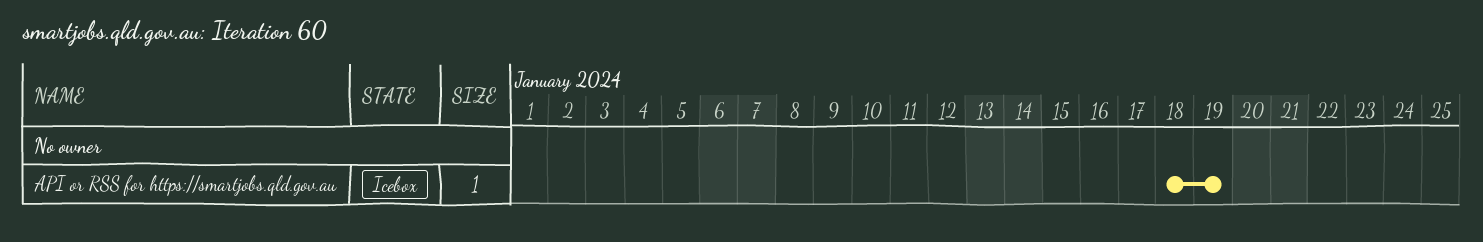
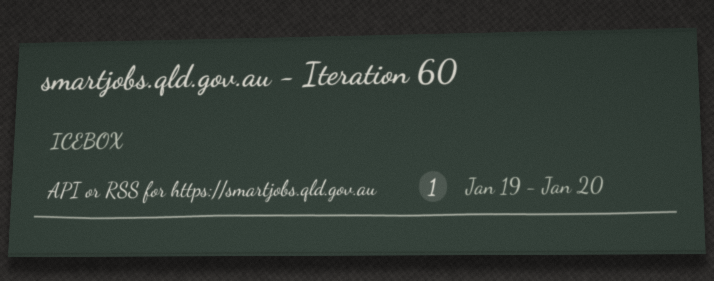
API or RSS for https://smartjobs.qld.gov.au, start: Jan 18 -> Jan 19
API or RSS for https://smartjobs.qld.gov.au, due: Jan 19 -> Jan 20

